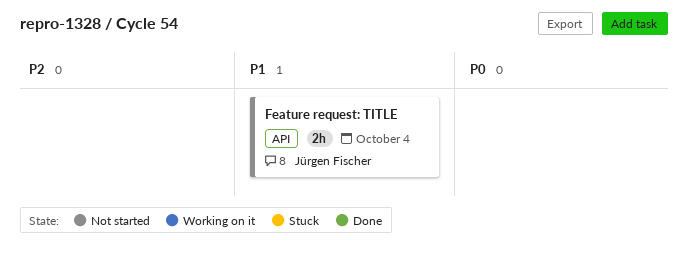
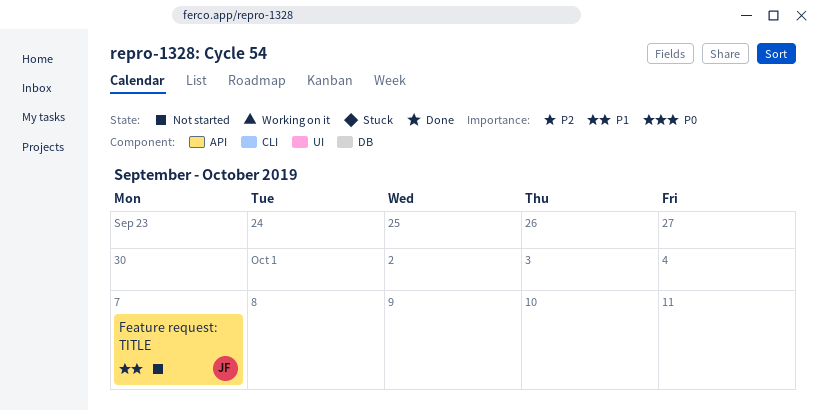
Feature request: TITLE, due: Oct 4 -> Oct 7

